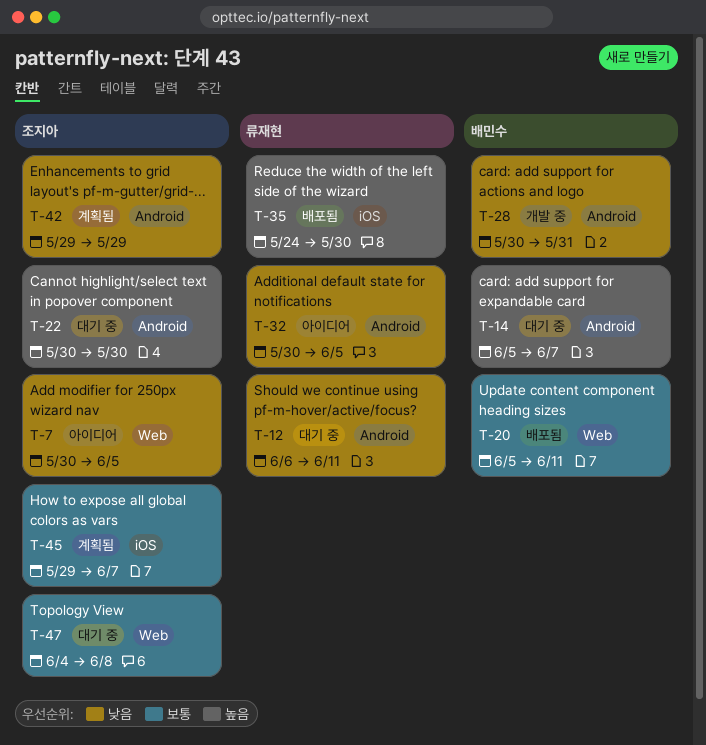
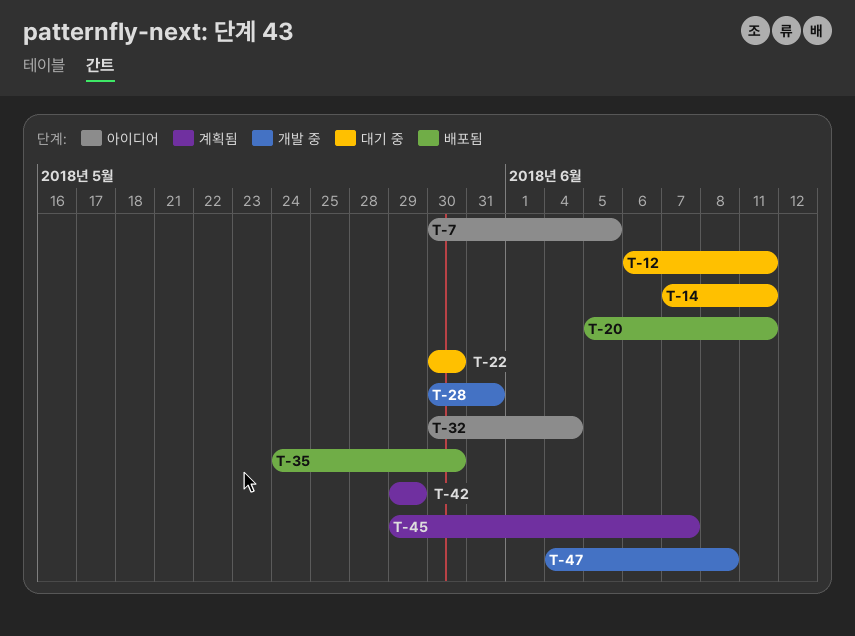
T-14, start: Jun 5 -> Jun 7
T-14, due: Jun 7 -> Jun 11
T-32, due: Jun 5 -> Jun 4
T-47, status: 대기 중 -> 개발 중

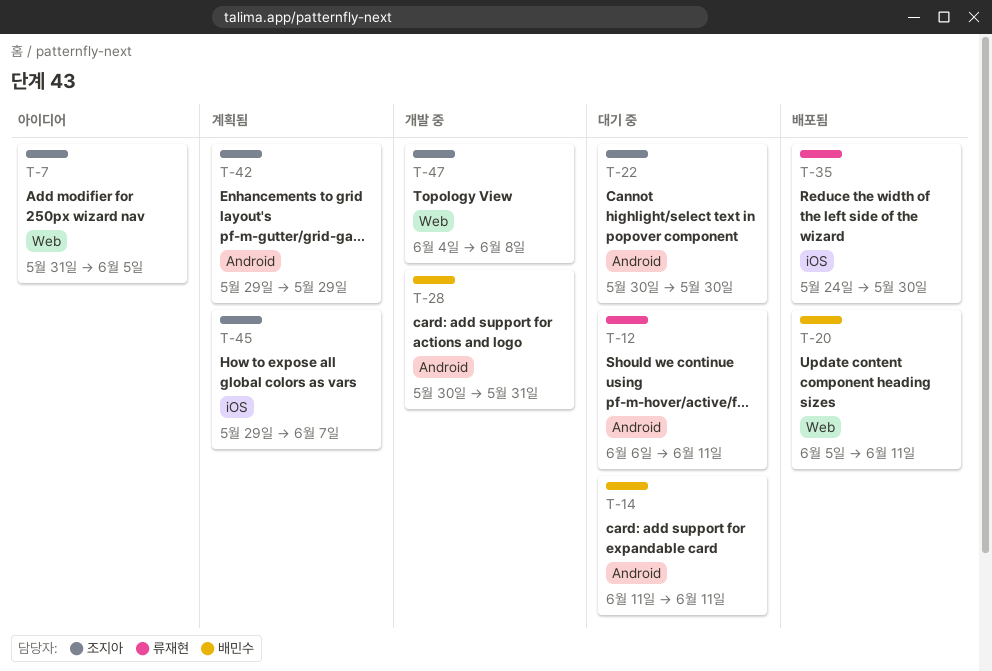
T-7, start: May 30 -> May 31
T-14, start: Jun 7 -> Jun 11
T-32: present -> none

